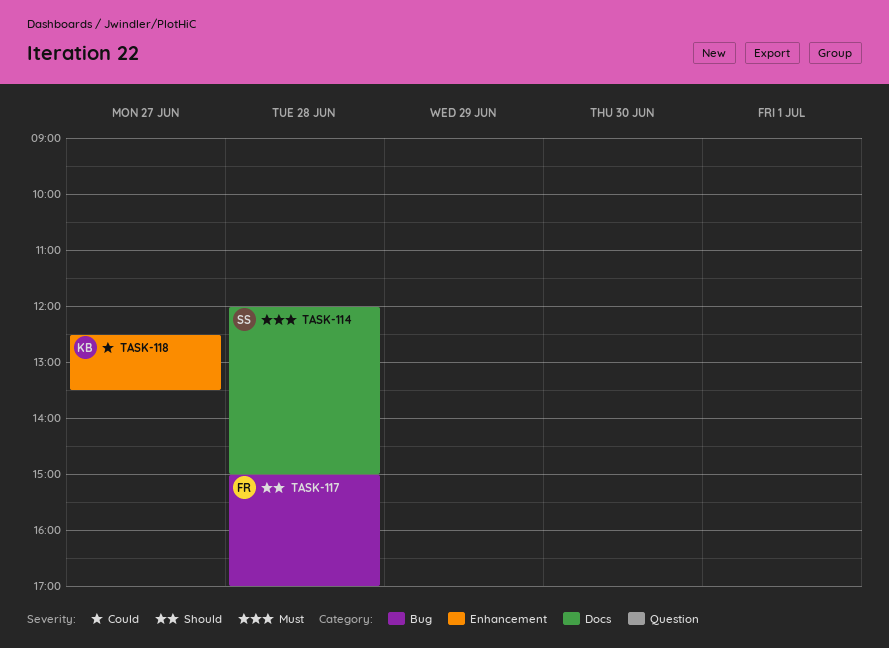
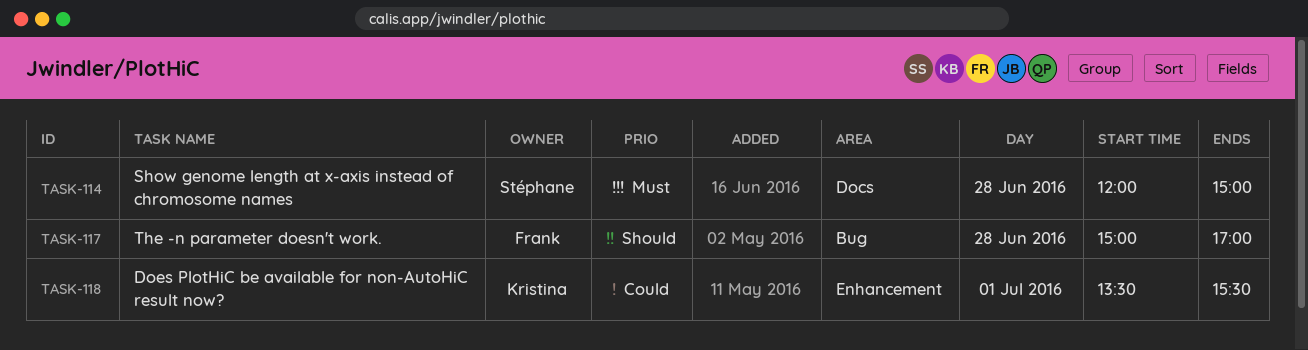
TASK-118, day: Jun 27 -> Jul 1
TASK-118, begins: 12:30 -> 13:30
TASK-118, ends: 13:30 -> 15:30

